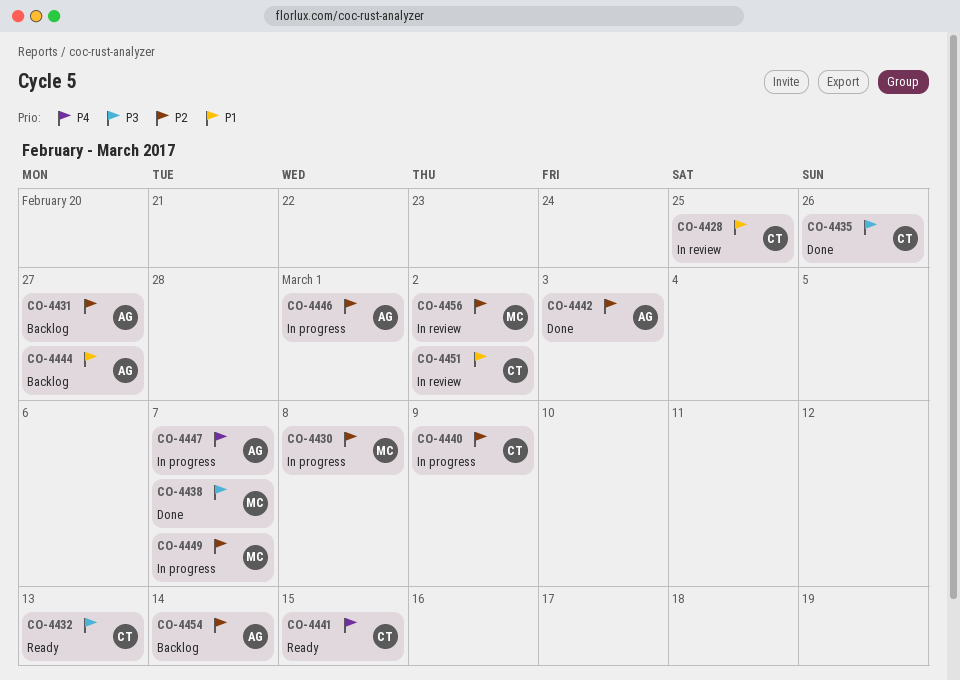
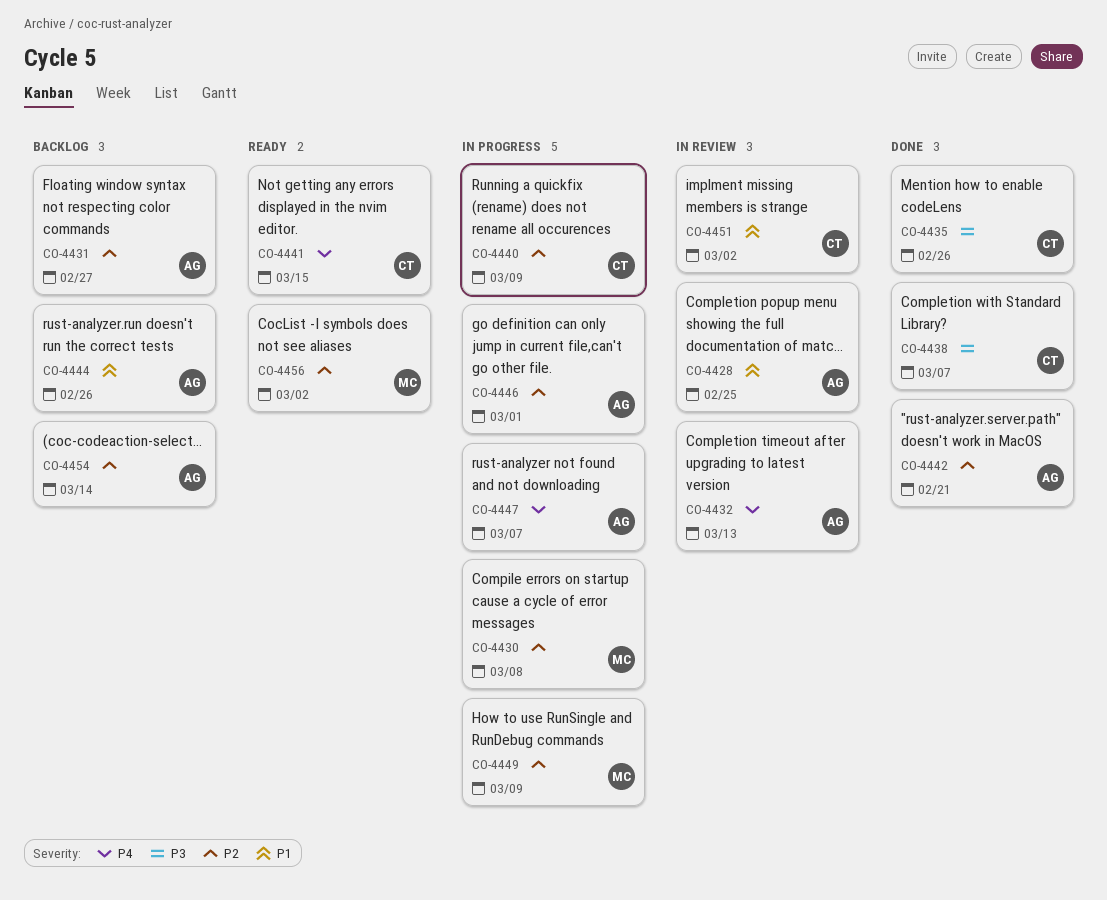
CO-4428, owner: CT -> AG
CO-4432, status: Ready -> In review
CO-4432, owner: CT -> AG
CO-4432, priority: P3 -> P4
CO-4438, owner: MC -> CT
CO-4442, due: Mar 3 -> Feb 21
CO-4444, due: Feb 27 -> Feb 26
CO-4449, due: Mar 7 -> Mar 9
CO-4456, status: In review -> Ready

